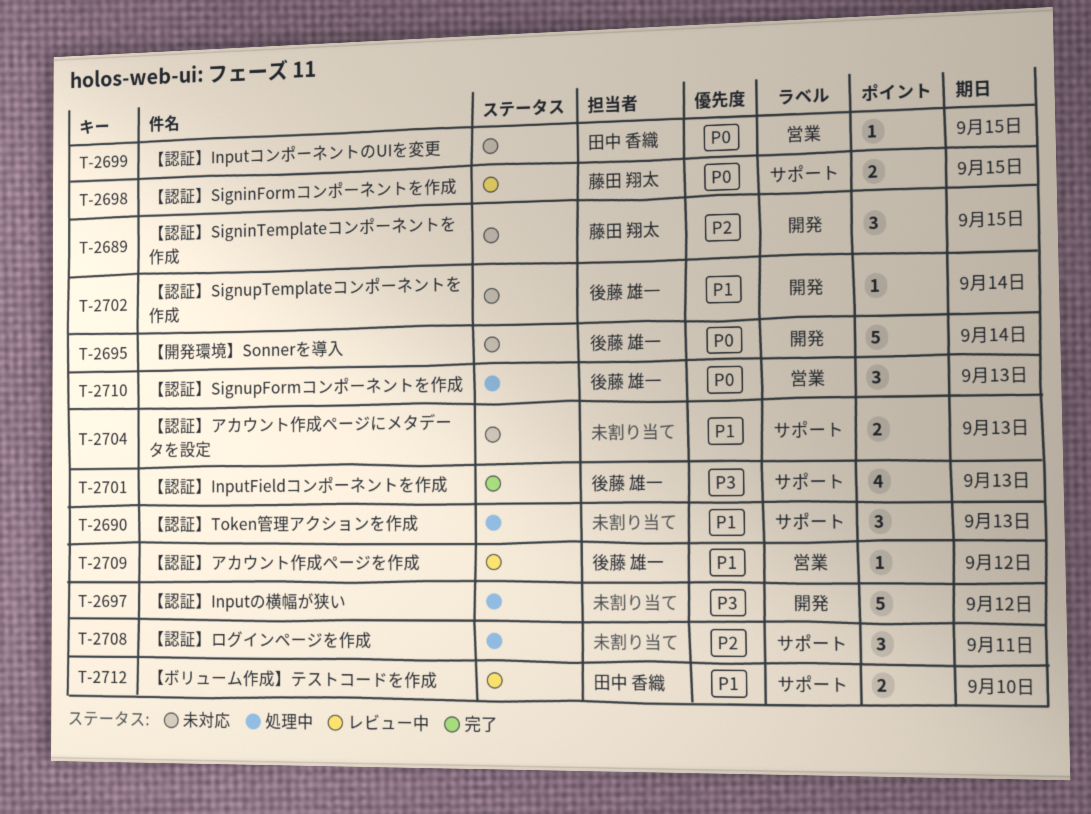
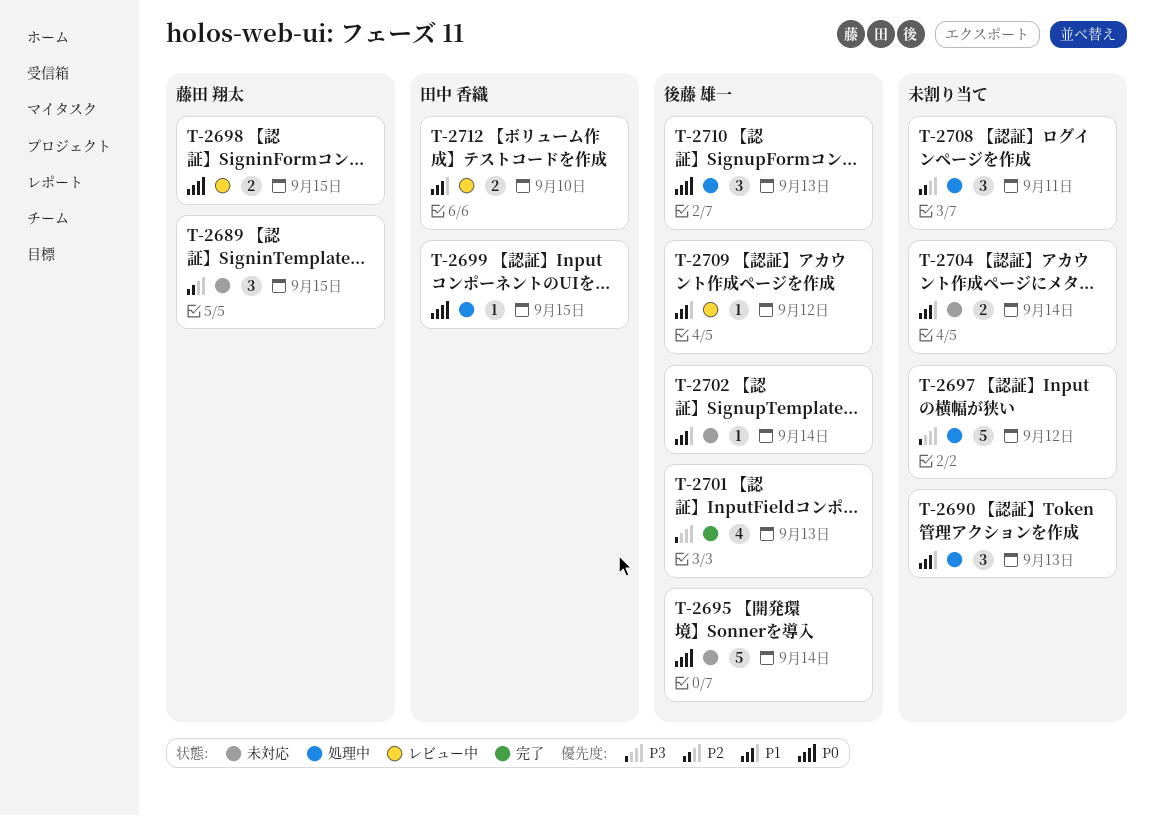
T-2699, status: 未対応 -> 処理中
T-2704, due: Sep 13 -> Sep 14

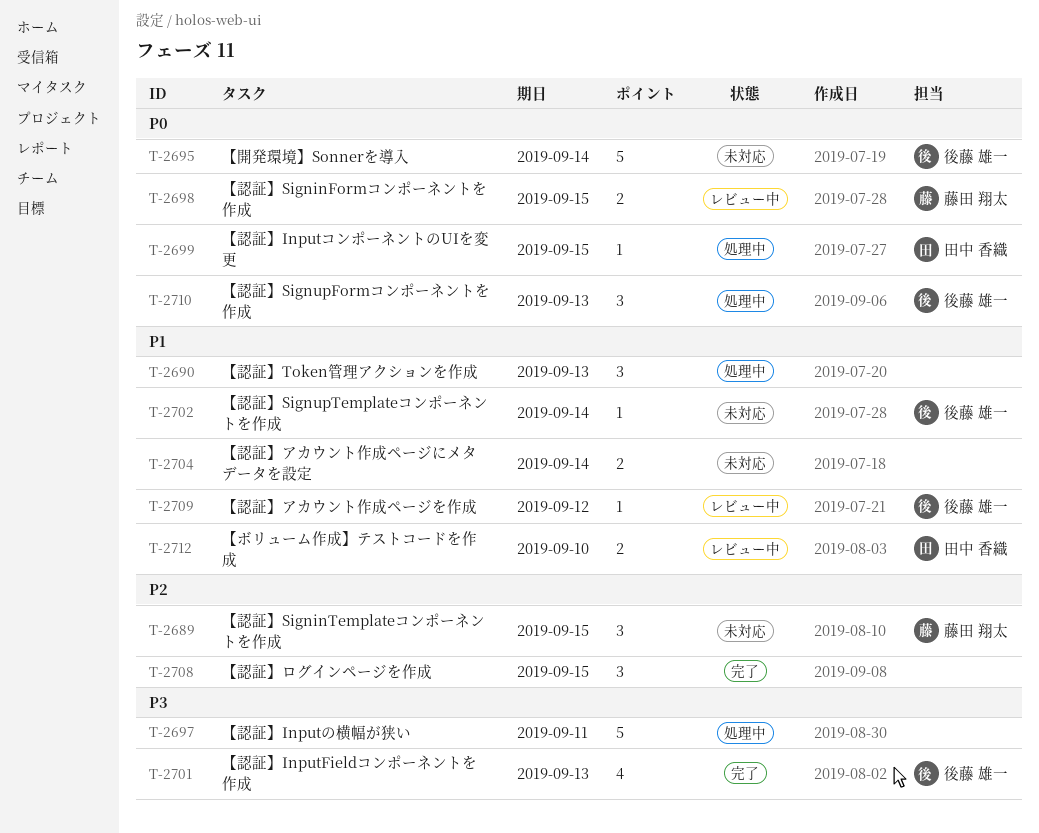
T-2697, due: Sep 12 -> Sep 11
T-2708, status: 処理中 -> 完了
T-2708, due: Sep 11 -> Sep 15

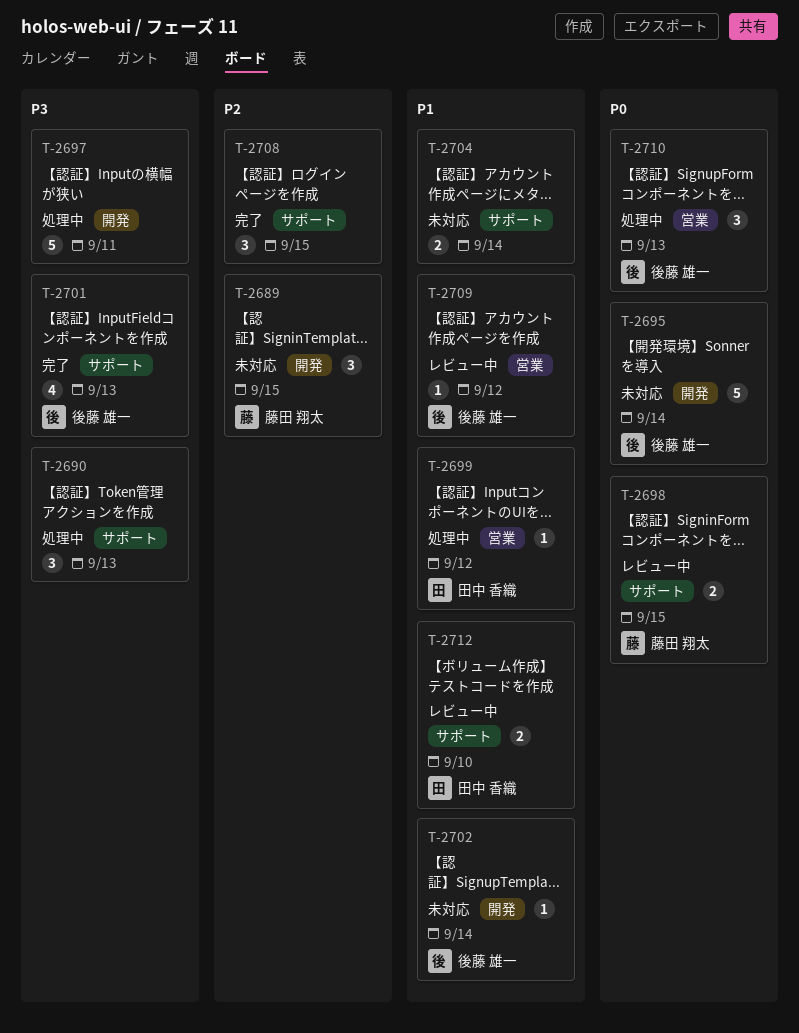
T-2690, priority: P1 -> P3
T-2699, priority: P0 -> P1
T-2699, due: Sep 15 -> Sep 12

